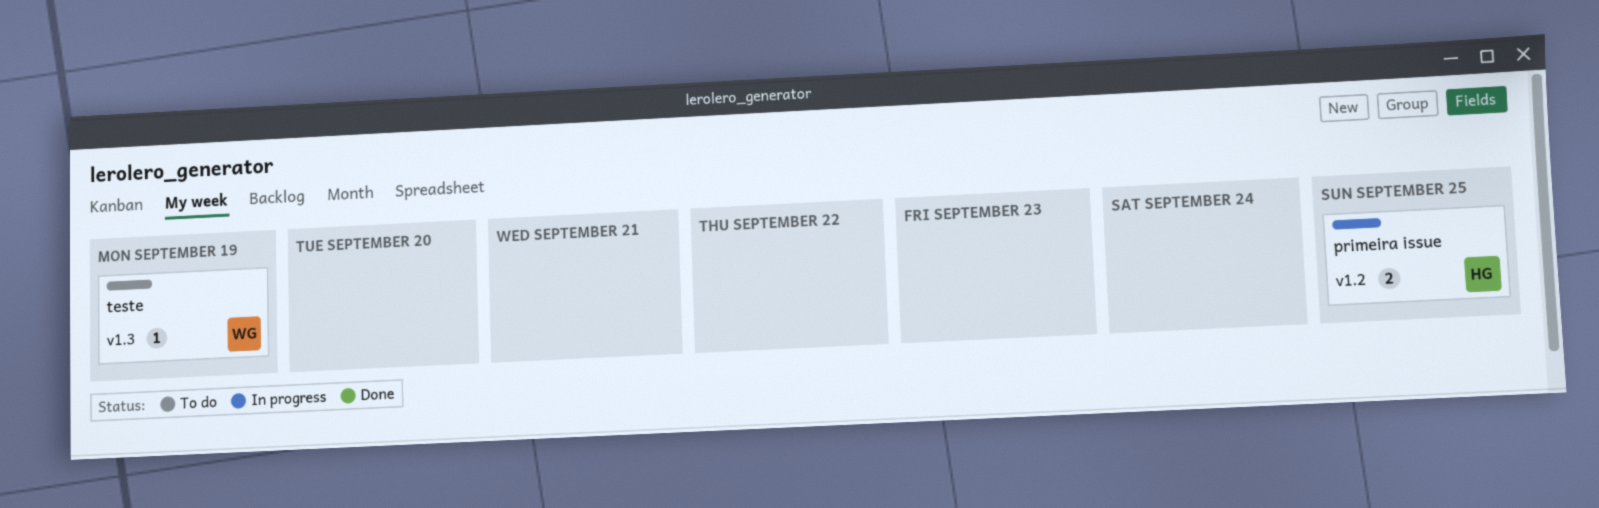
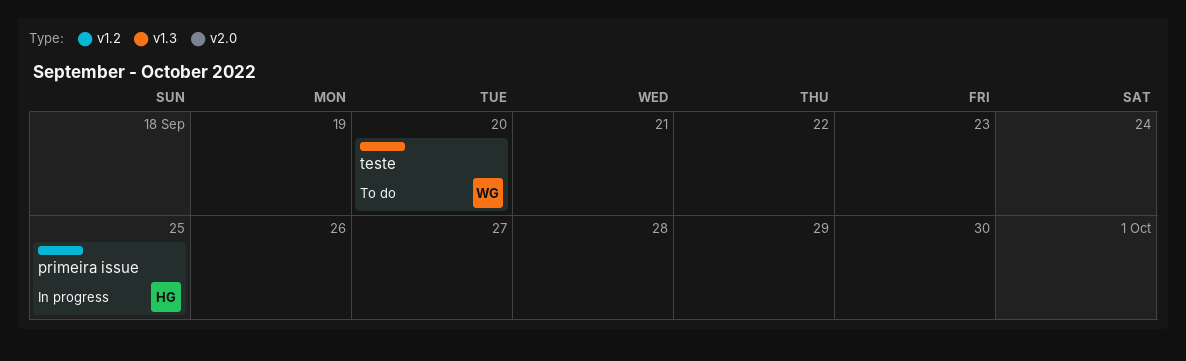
teste, due: Sep 19 -> Sep 20

